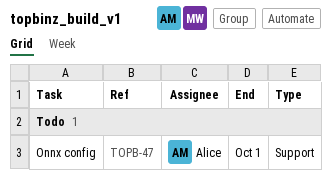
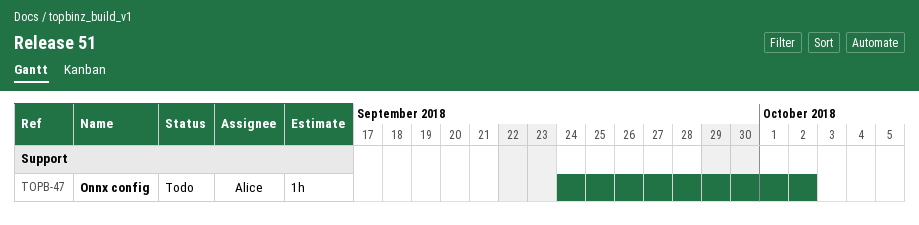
TOPB-47, due: Oct 1 -> Oct 2

